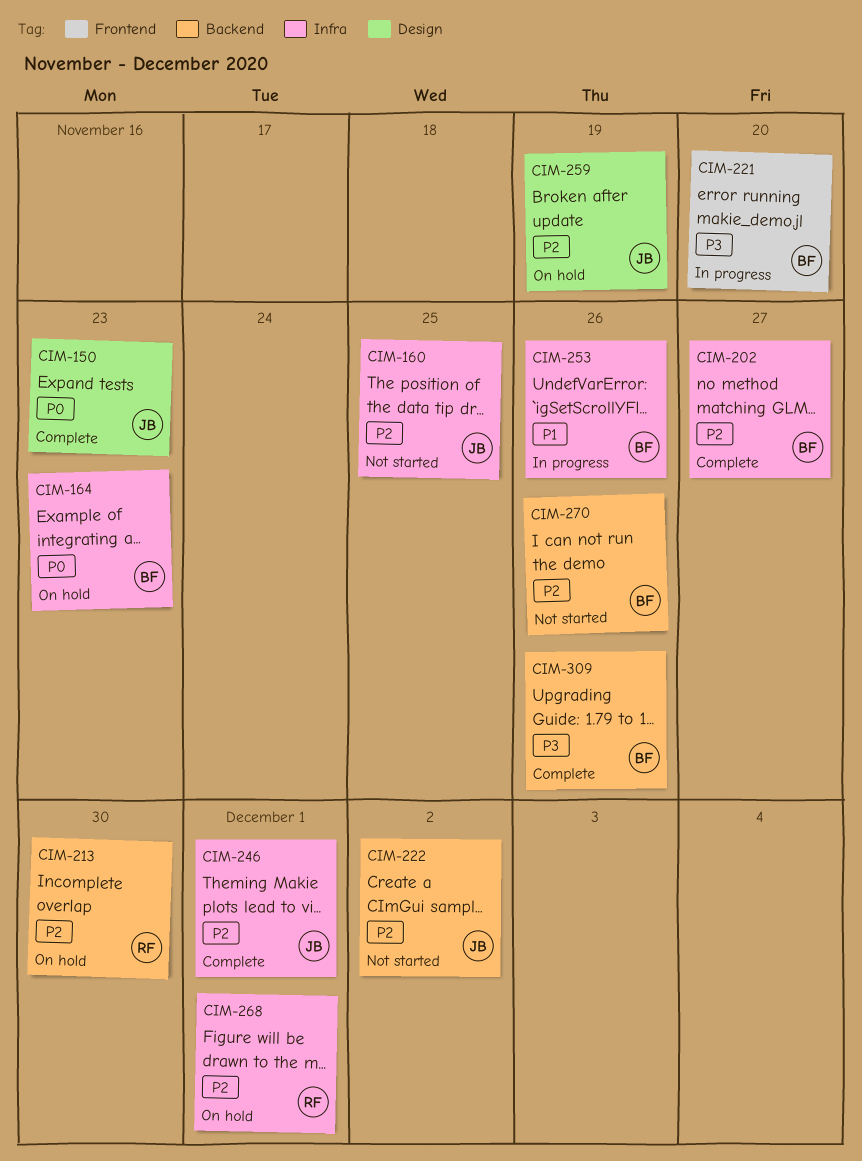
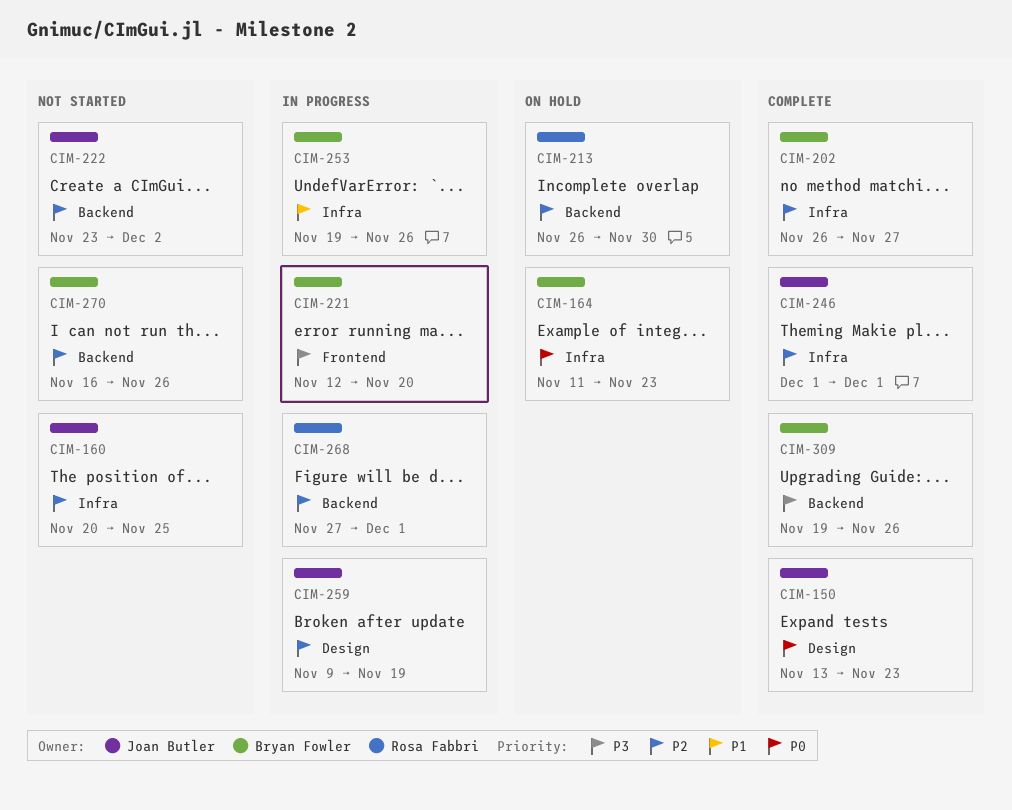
CIM-259, status: On hold -> In progress
CIM-268, status: On hold -> In progress
CIM-268, label: Infra -> Backend

